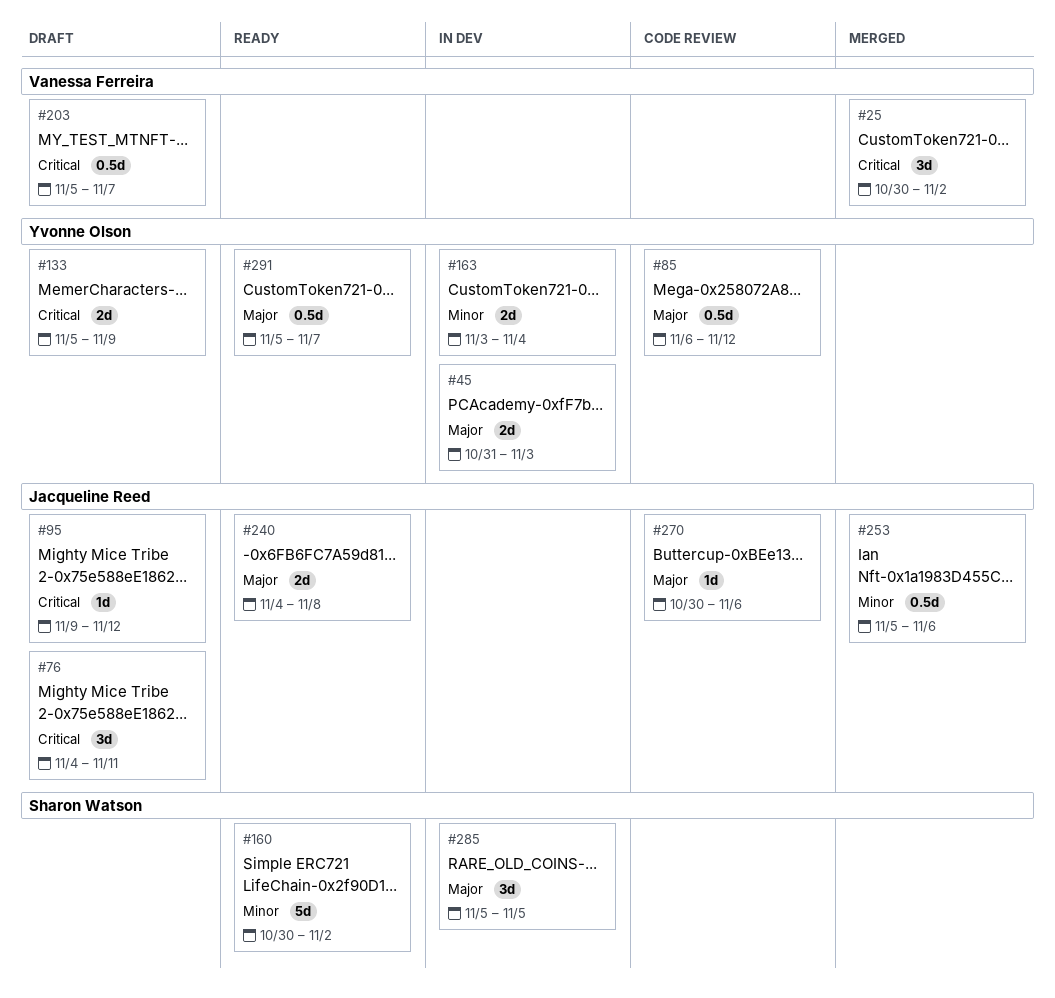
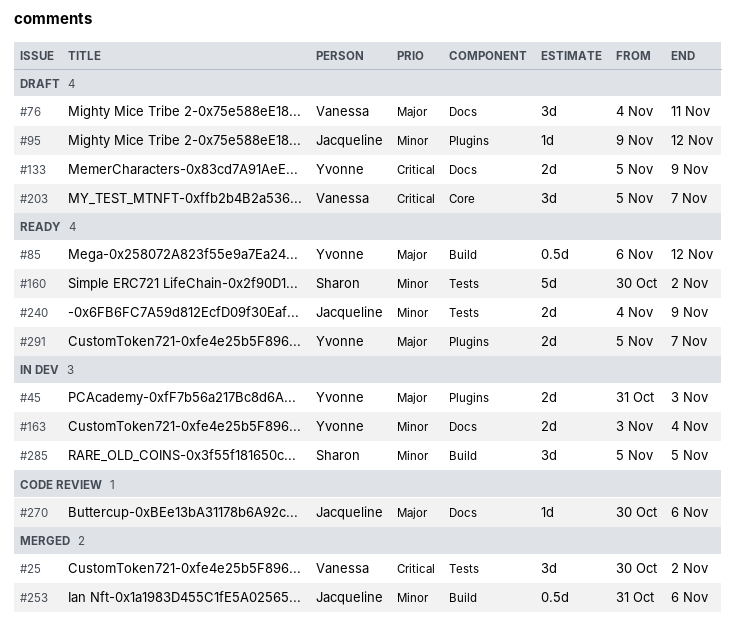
#76, owner: Jacqueline Reed -> Vanessa Ferreira
#76, priority: Critical -> Major
#85, status: Code review -> Ready
#95, priority: Critical -> Minor
#203, estimate: 0.5d -> 3d
#240, priority: Major -> Minor
#240, due: Nov 8 -> Nov 9
#253, start: Nov 5 -> Oct 31
#285, priority: Major -> Minor
#291, estimate: 0.5d -> 2d

